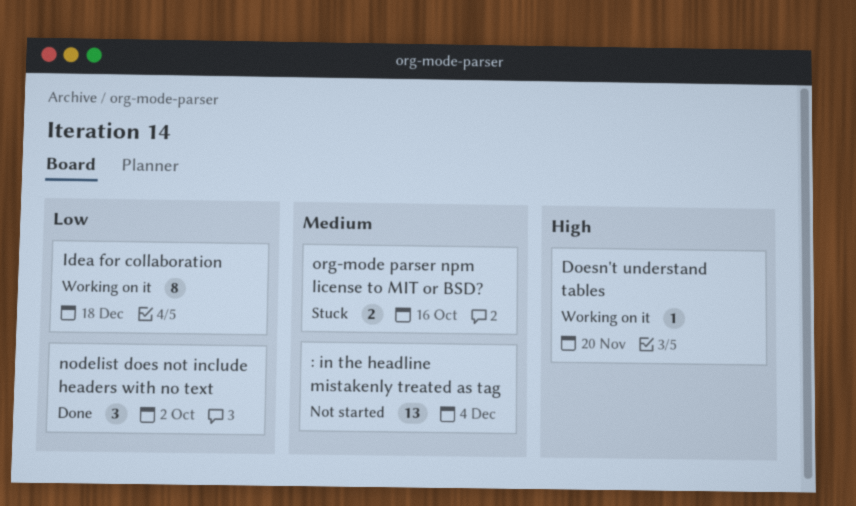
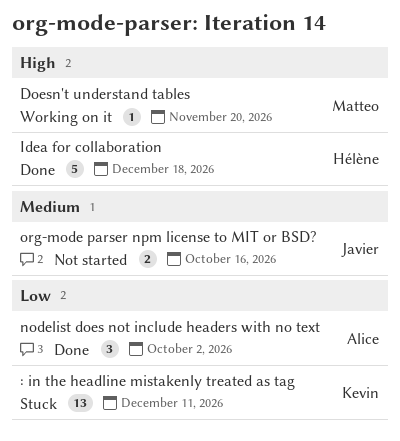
: in the headline mistakenly treated as tag, status: Not started -> Stuck
: in the headline mistakenly treated as tag, priority: Medium -> Low
: in the headline mistakenly treated as tag, due: Dec 4 -> Dec 11
Idea for collaboration, status: Working on it -> Done
Idea for collaboration, priority: Low -> High
Idea for collaboration, estimate: 8 -> 5
org-mode parser npm license to MIT or BSD?, status: Stuck -> Not started

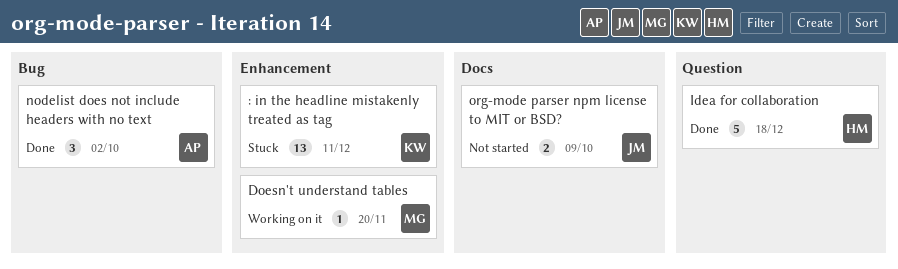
org-mode parser npm license to MIT or BSD?, due: Oct 16 -> Oct 9

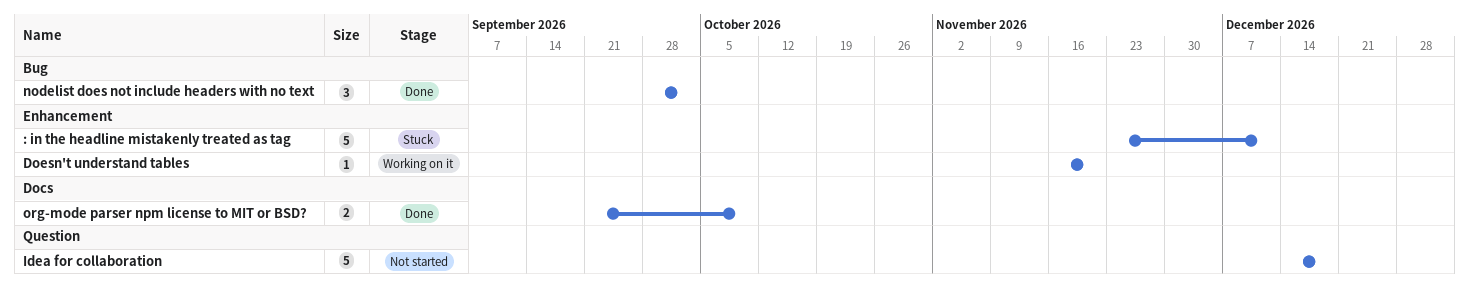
: in the headline mistakenly treated as tag, estimate: 13 -> 5
Idea for collaboration, status: Done -> Not started
org-mode parser npm license to MIT or BSD?, status: Not started -> Done

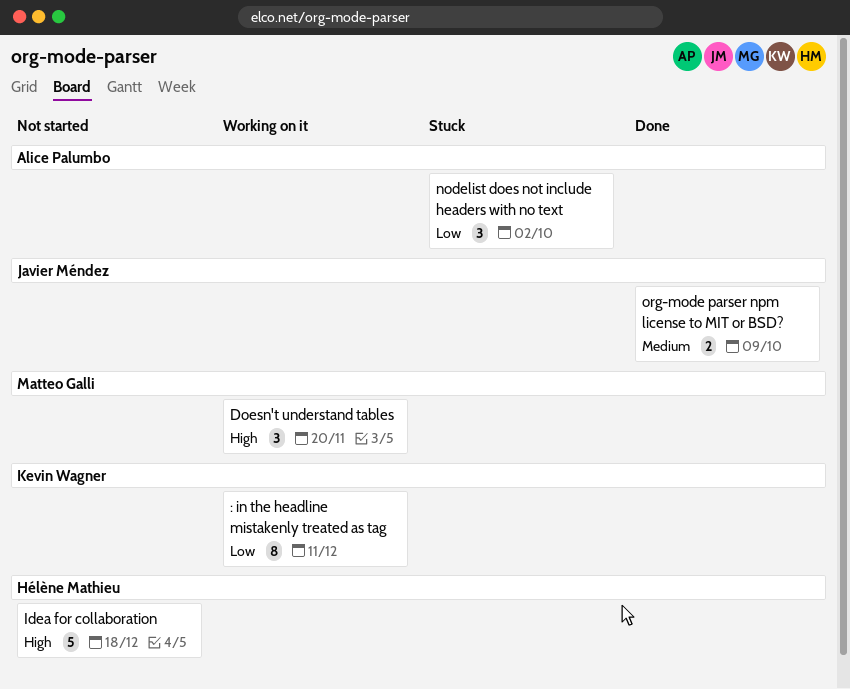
: in the headline mistakenly treated as tag, status: Stuck -> Working on it
: in the headline mistakenly treated as tag, estimate: 5 -> 8
Doesn't understand tables, estimate: 1 -> 3
nodelist does not include headers with no text, status: Done -> Stuck

